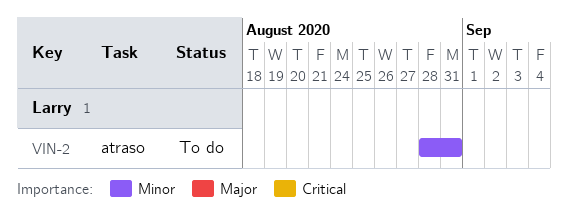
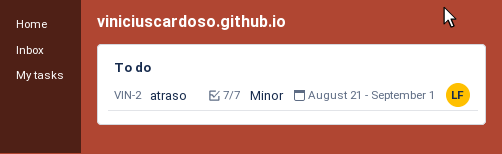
VIN-2, start: Aug 28 -> Aug 21
VIN-2, due: Aug 31 -> Sep 1

